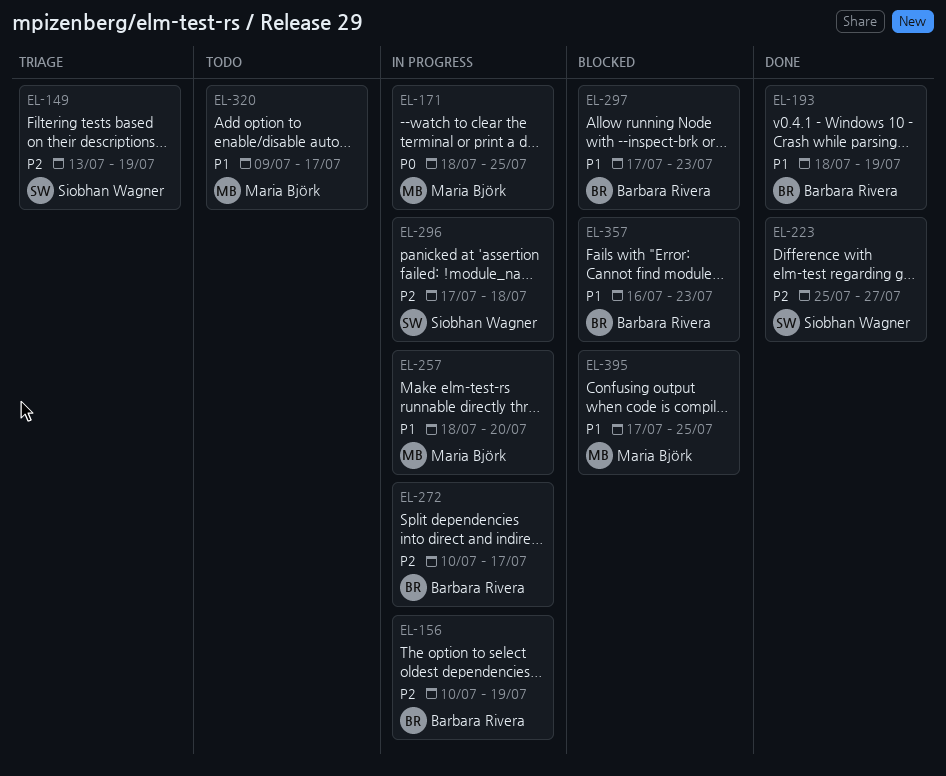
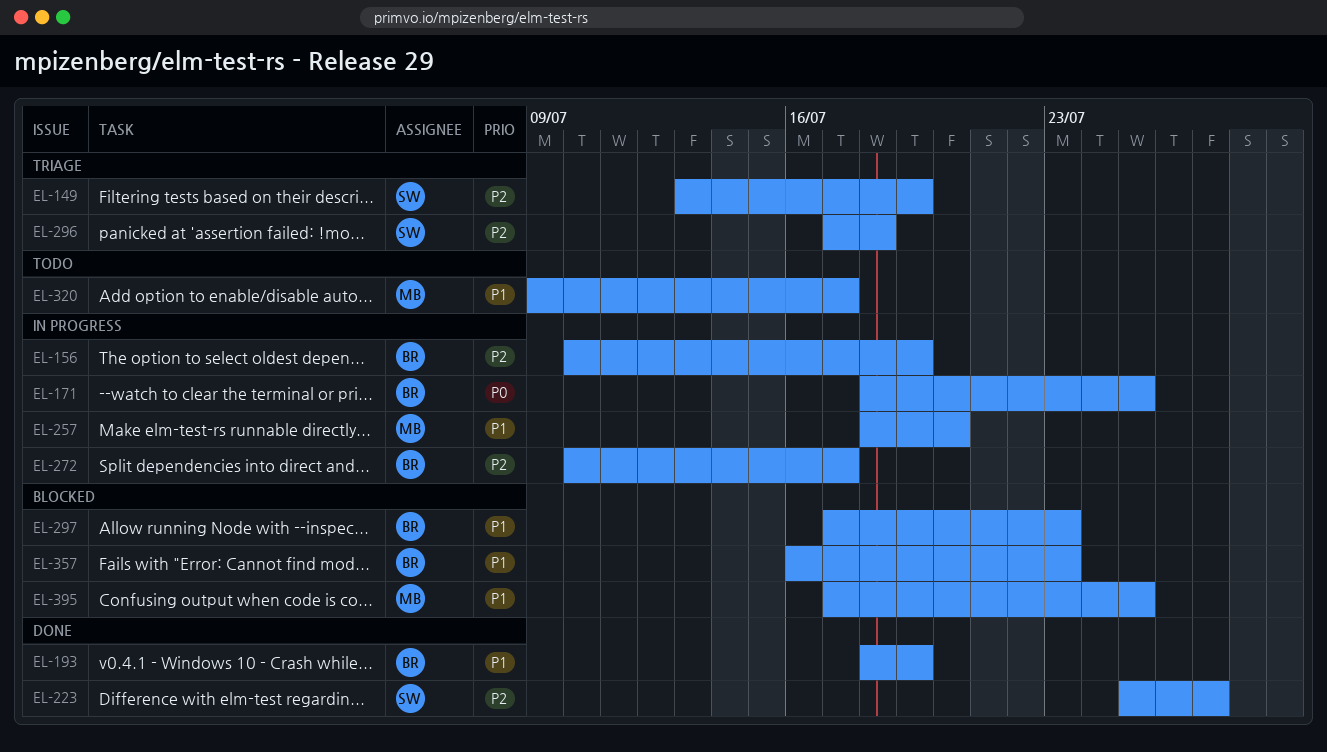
EL-171, owner: Maria Björk -> Barbara Rivera
EL-296, status: In progress -> Triage

